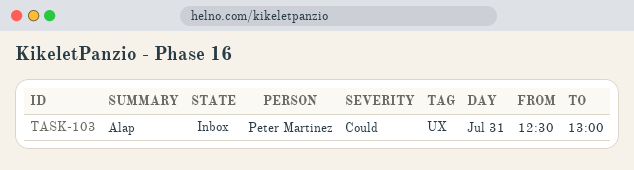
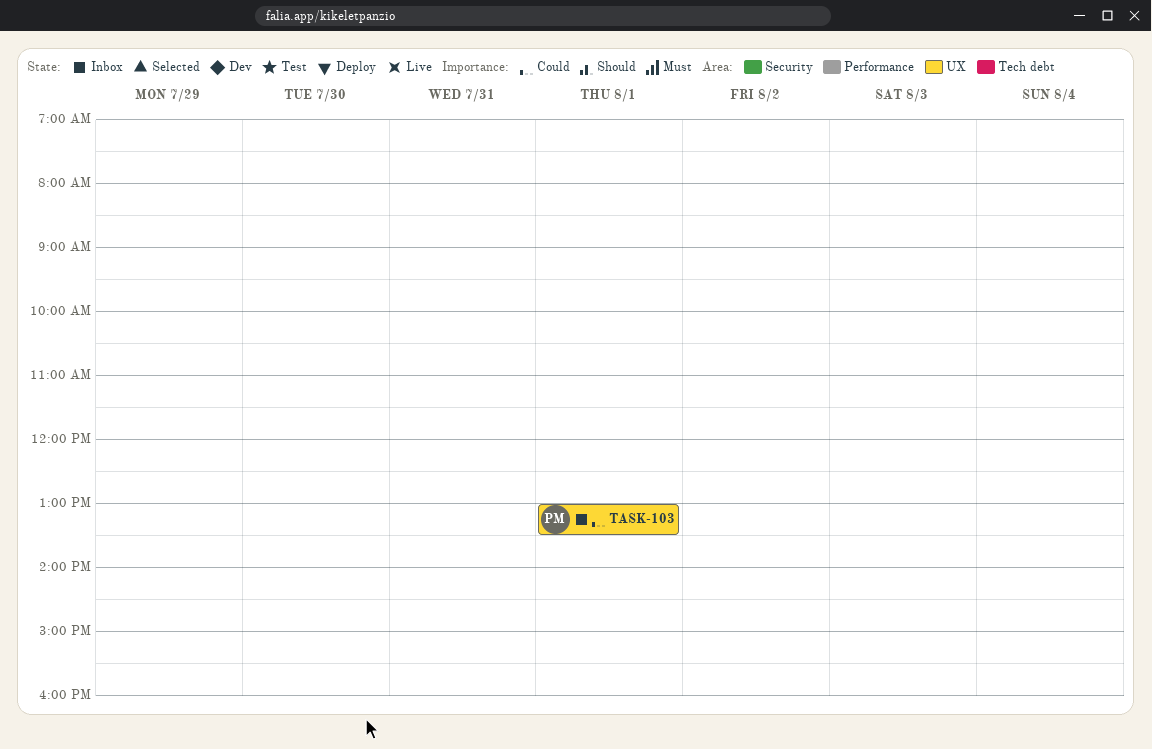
TASK-103, day: Jul 31 -> Aug 1
TASK-103, begins: 12:30 -> 13:00
TASK-103, ends: 13:00 -> 13:30

